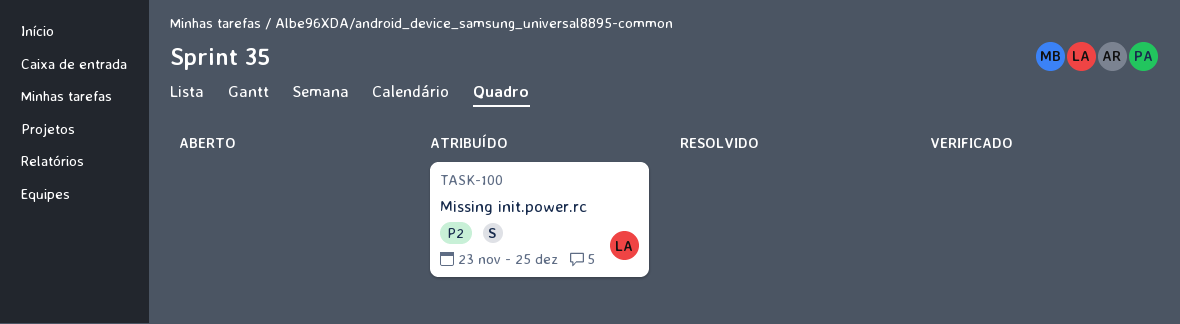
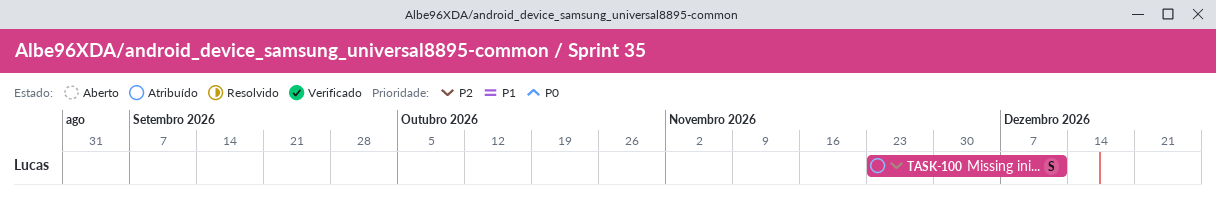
TASK-100, due: Dec 25 -> Dec 11

